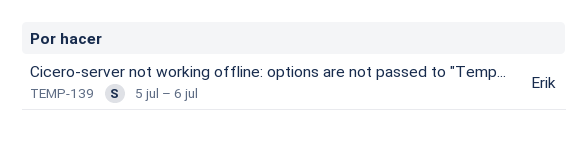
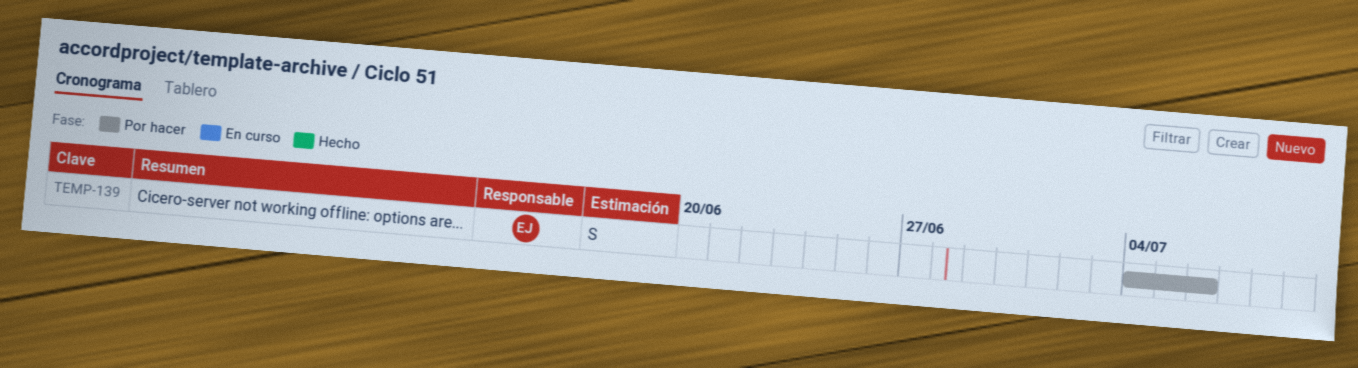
TEMP-139, start: Jul 5 -> Jul 4

